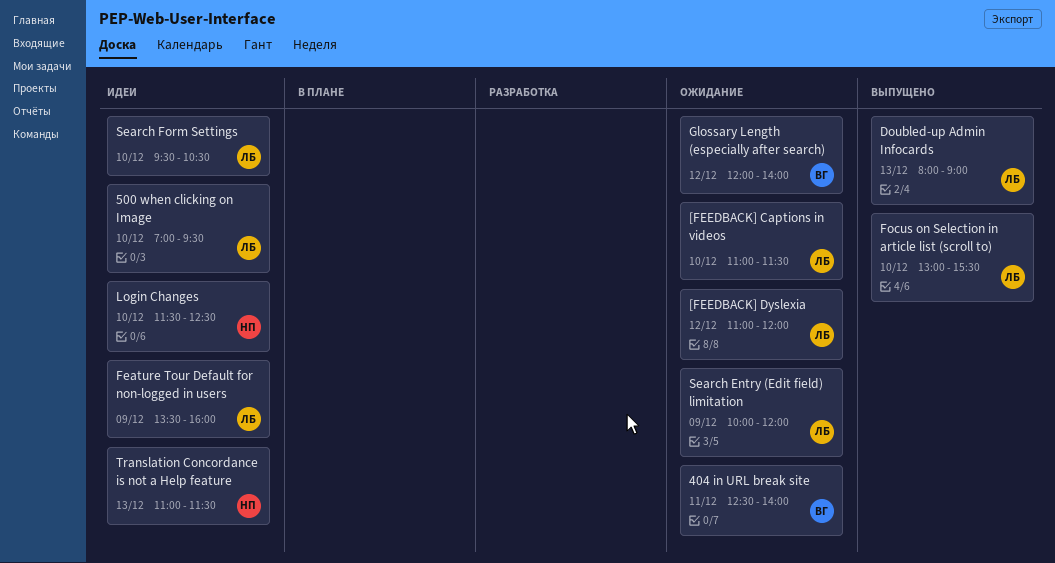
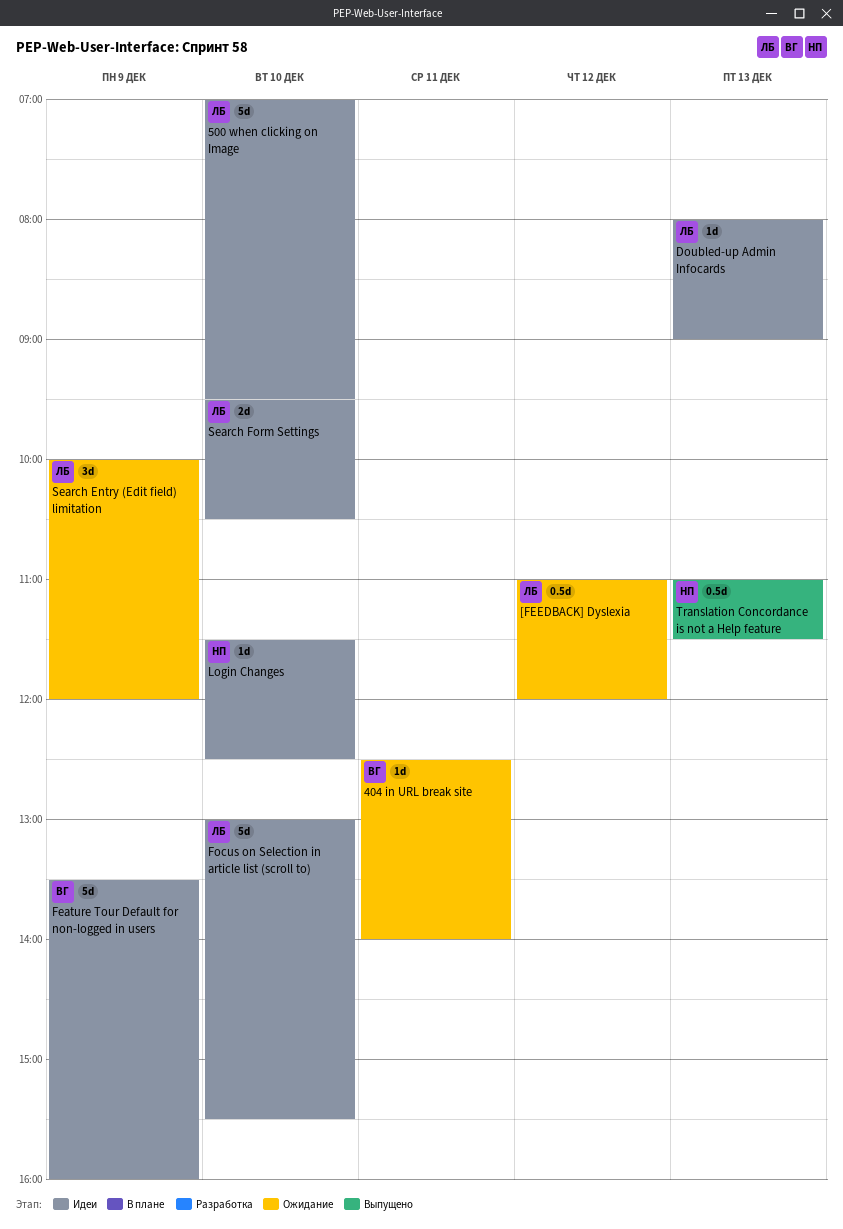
[FEEDBACK] Captions in videos: present -> none
Doubled-up Admin Infocards, status: Выпущено -> Идеи
Feature Tour Default for non-logged in users, owner: ЛБ -> ВГ
Focus on Selection in article list (scroll to), status: Выпущено -> Идеи
Glossary Length (especially after search): present -> none
Translation Concordance is not a Help feature, status: Идеи -> Выпущено

